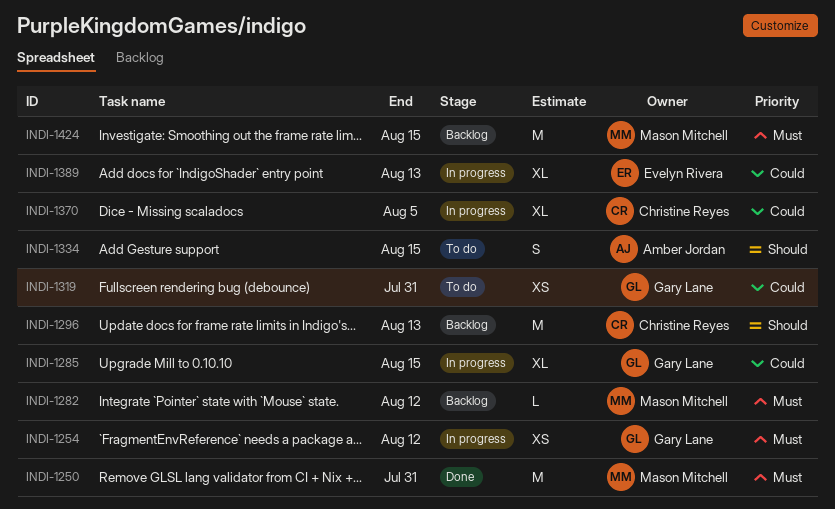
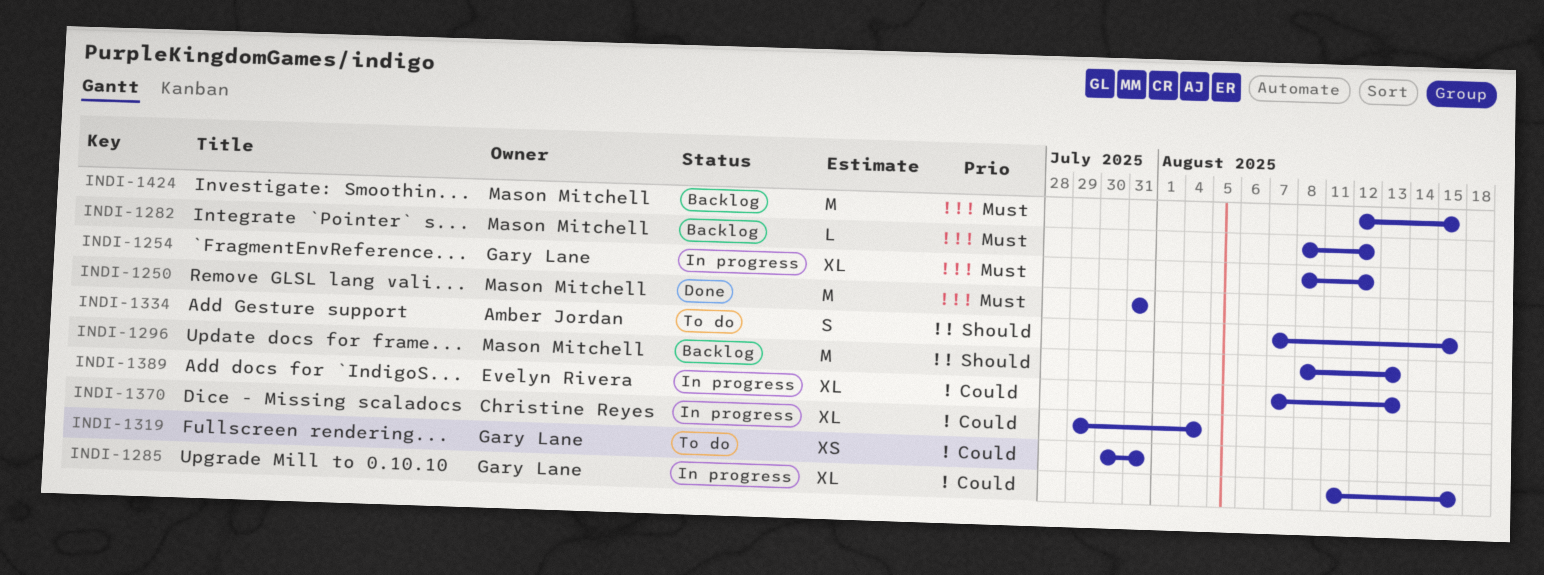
INDI-1254, estimate: XS -> XL
INDI-1296, owner: Christine Reyes -> Mason Mitchell
INDI-1370, due: Aug 5 -> Aug 4

